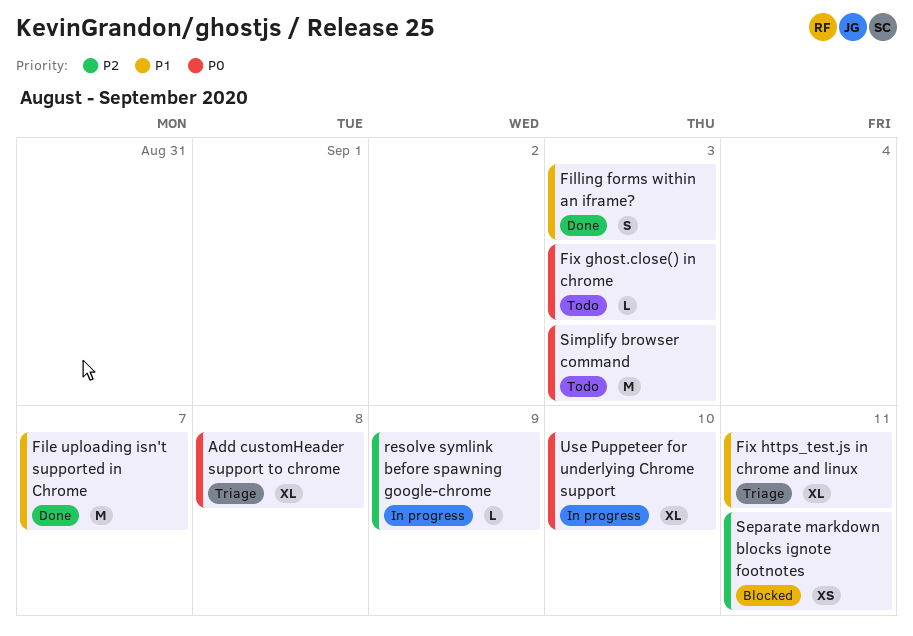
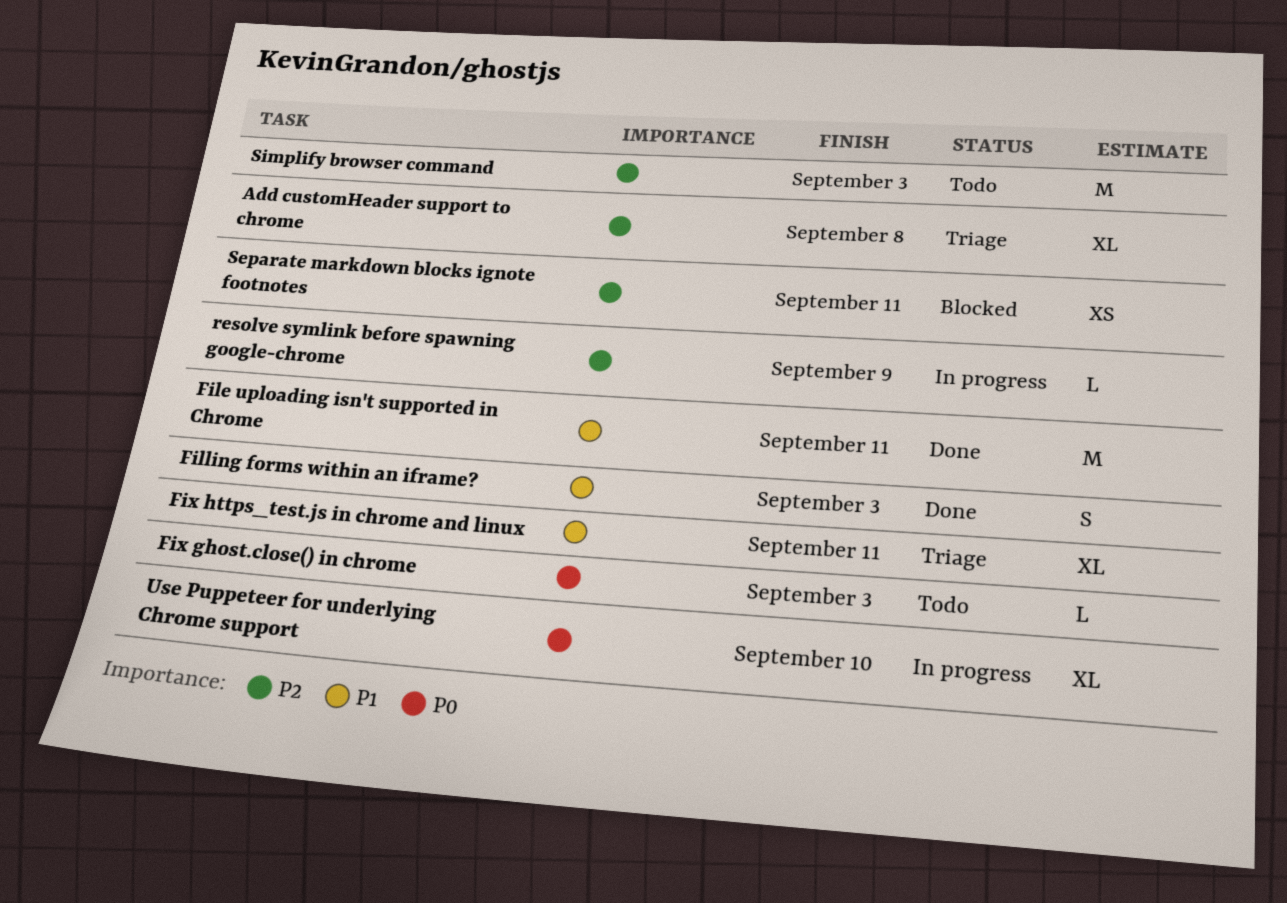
Add customHeader support to chrome, priority: P0 -> P2
File uploading isn't supported in Chrome, due: Sep 7 -> Sep 11
Simplify browser command, priority: P0 -> P2

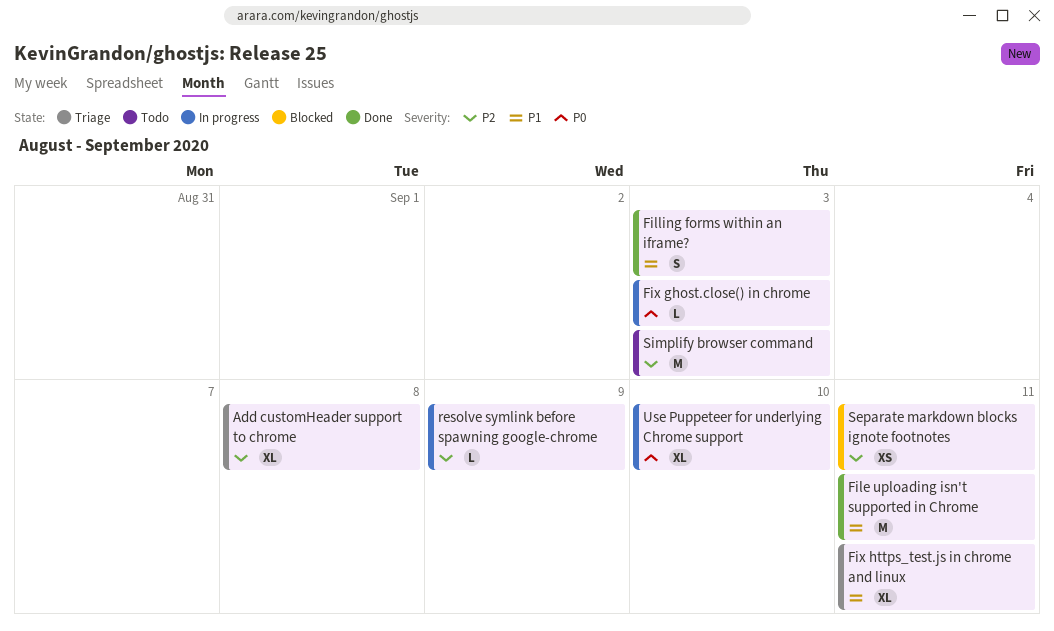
Fix ghost.close() in chrome, status: Todo -> In progress

